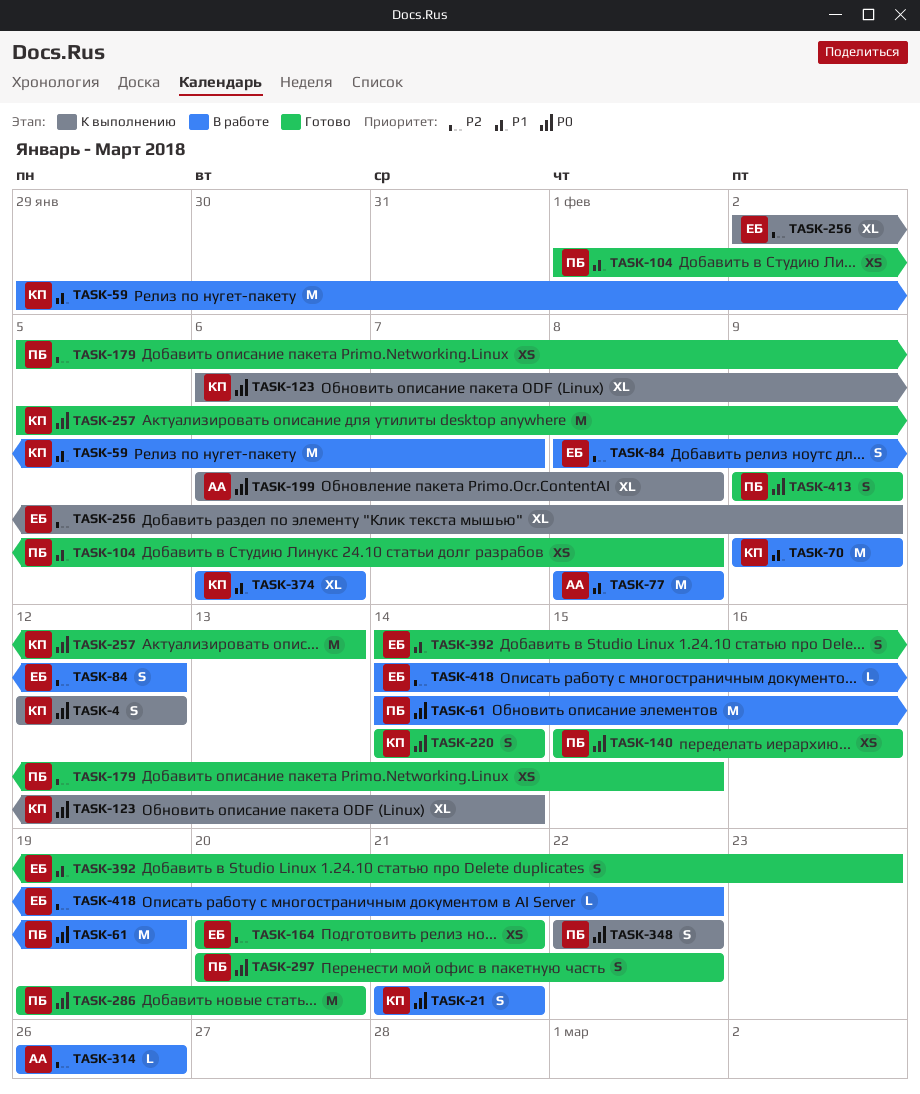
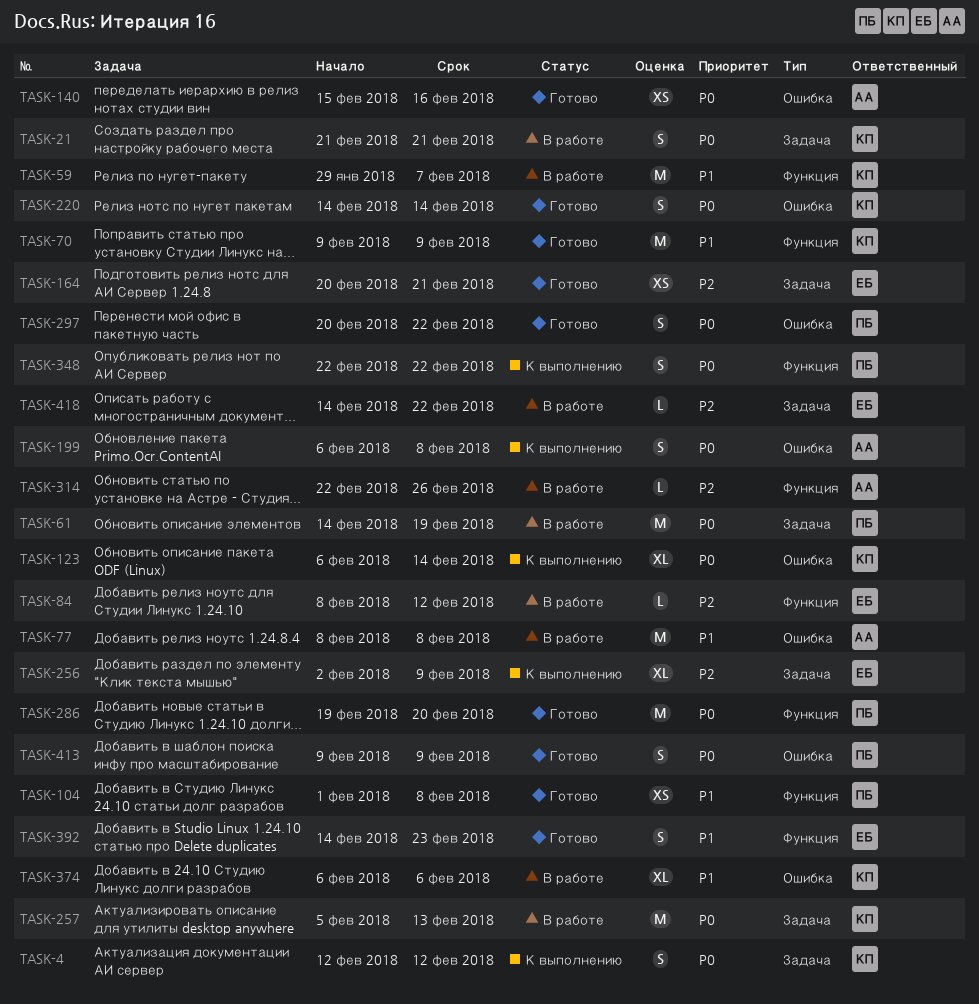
TASK-70, status: В работе -> Готово
TASK-84, estimate: S -> L
TASK-140, owner: ПБ -> АА
TASK-179: present -> none
TASK-199, estimate: XL -> S
TASK-257, status: Готово -> В работе
TASK-314, start: Feb 26 -> Feb 22

